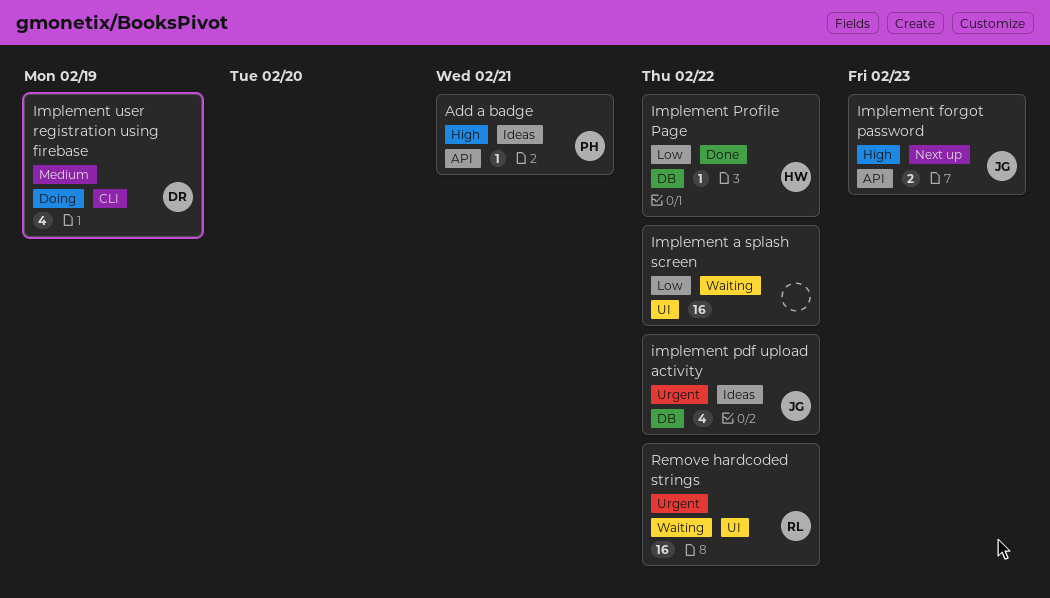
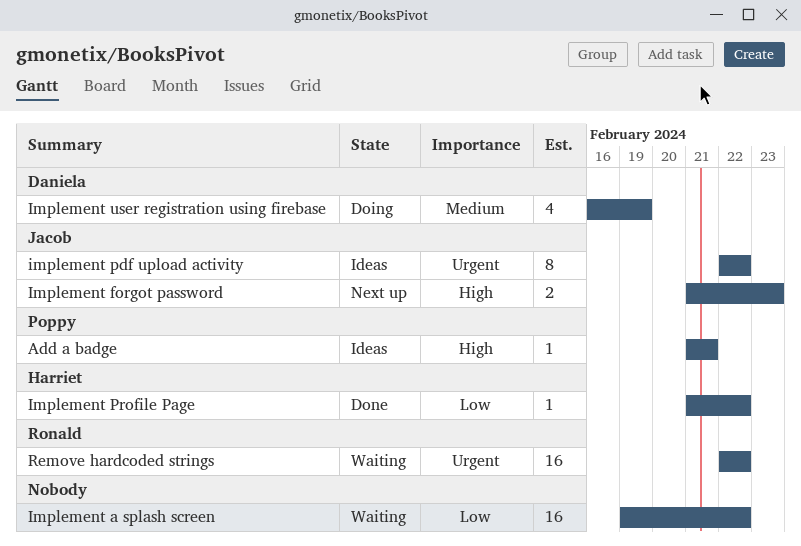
implement pdf upload activity, estimate: 4 -> 8

